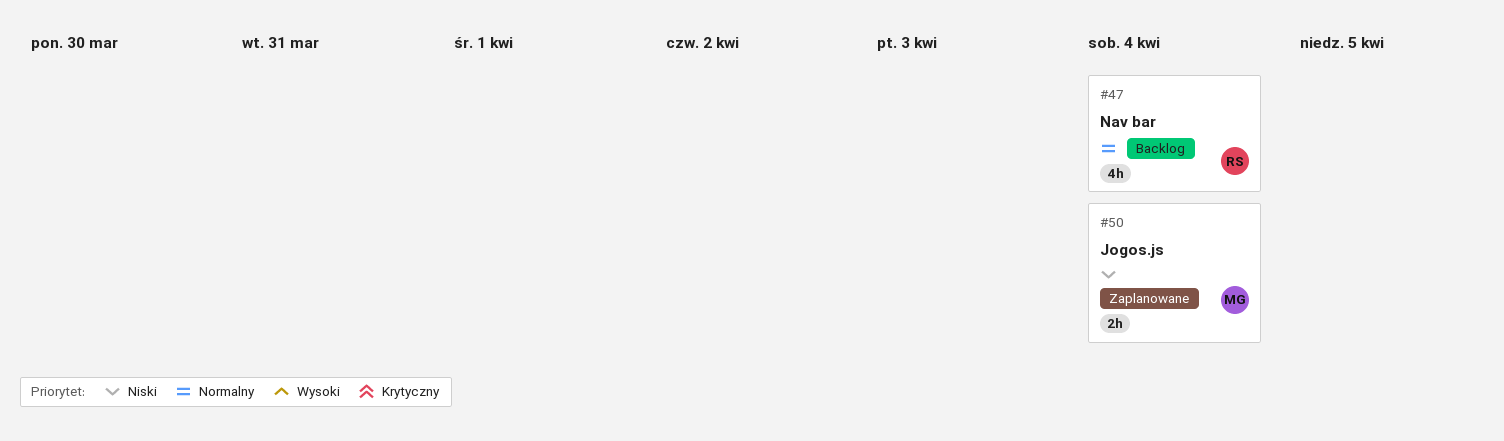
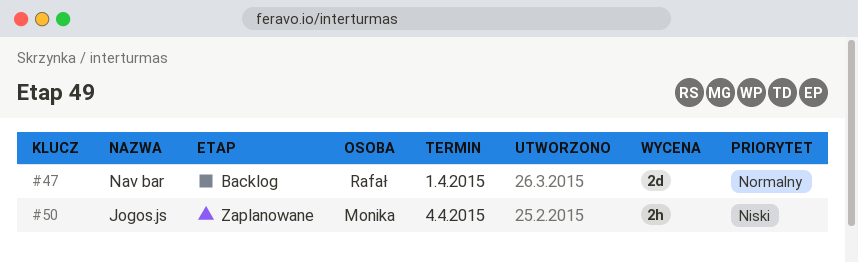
#47, estimate: 4h -> 2d
#47, due: Apr 4 -> Apr 1

